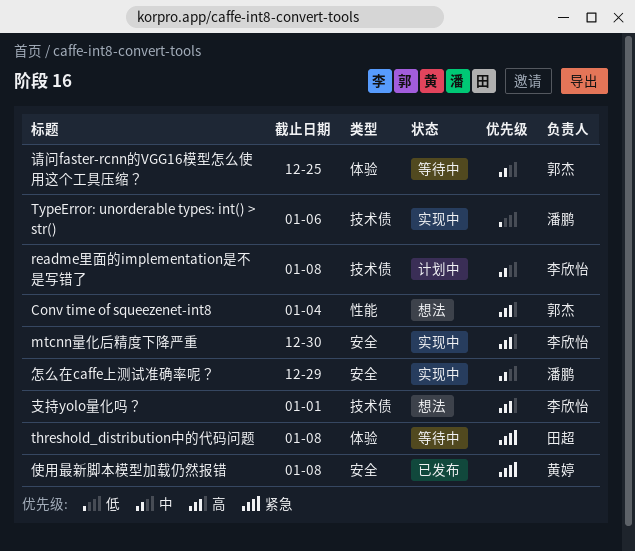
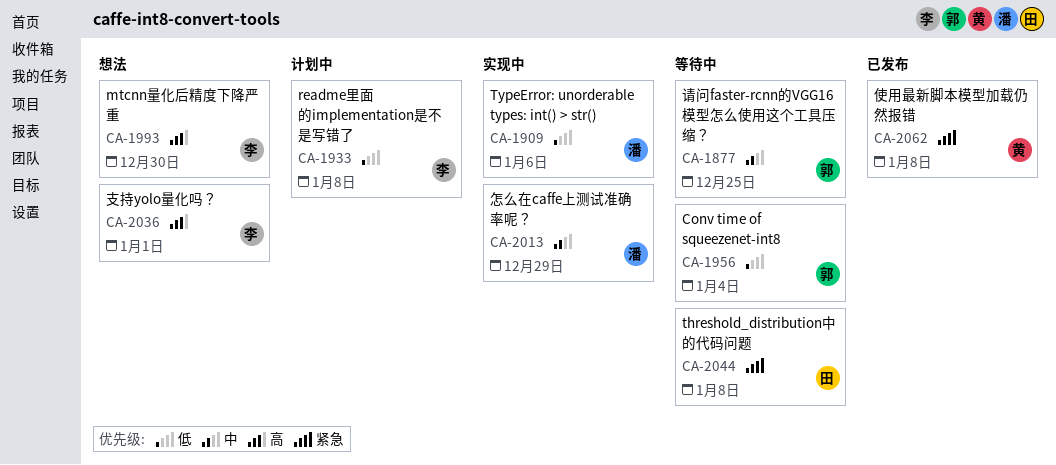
Conv time of squeezenet-int8, status: 想法 -> 等待中
Conv time of squeezenet-int8, priority: 高 -> 低
mtcnn量化后精度下降严重, status: 实现中 -> 想法
readme里面的implementation是不是写错了, priority: 中 -> 低

